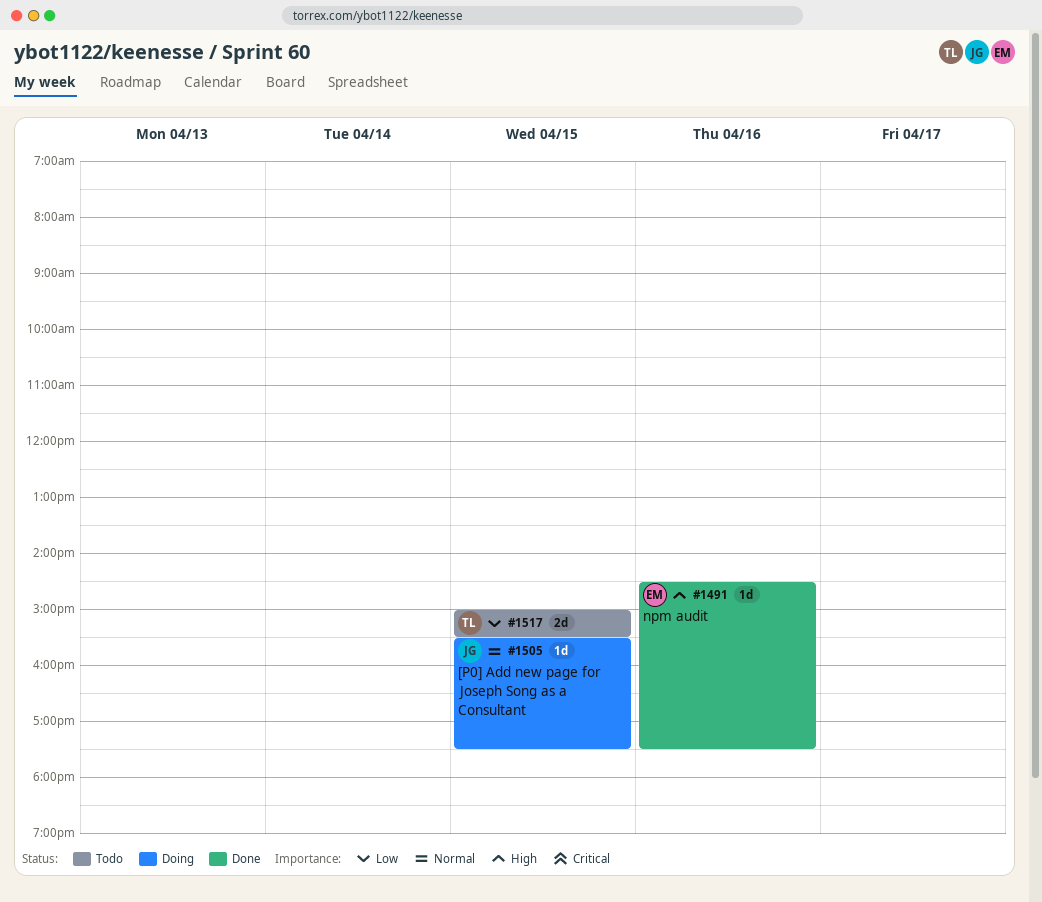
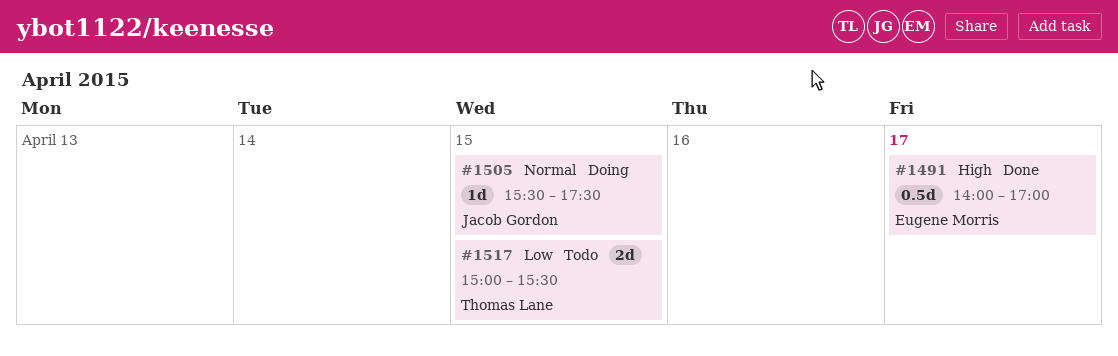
#1491, estimate: 1d -> 0.5d
#1491, day: Apr 16 -> Apr 17
#1491, begins: 14:30 -> 14:00
#1491, ends: 17:30 -> 17:00

